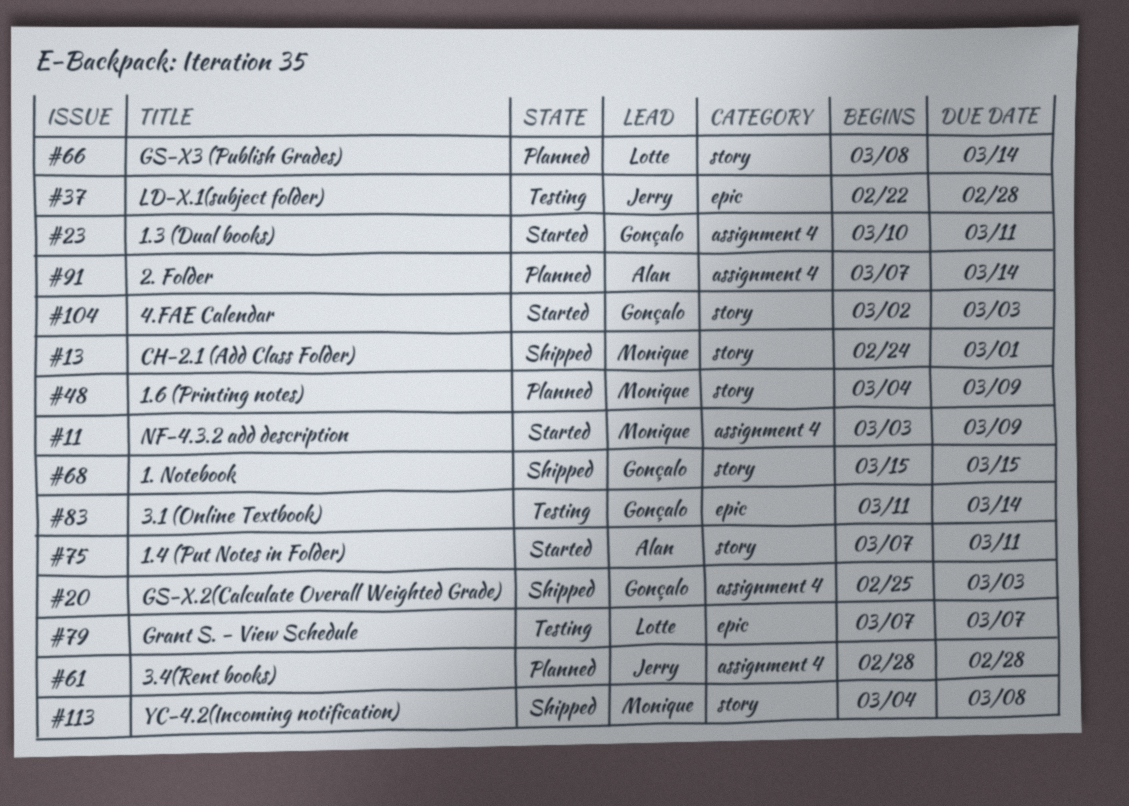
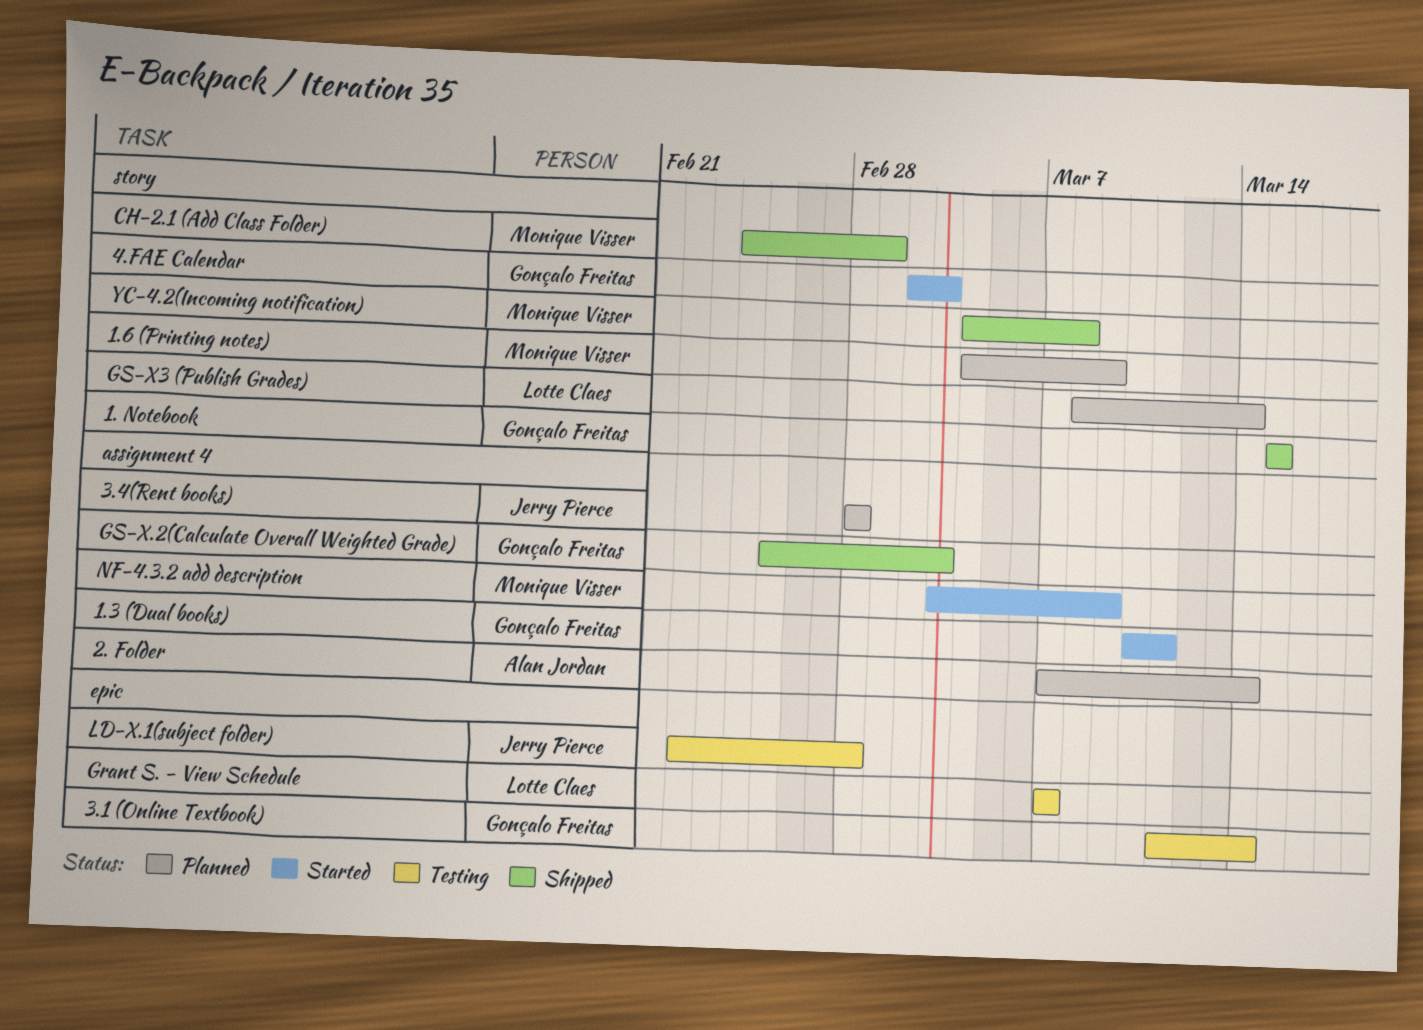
1.4 (Put Notes in Folder): present -> none

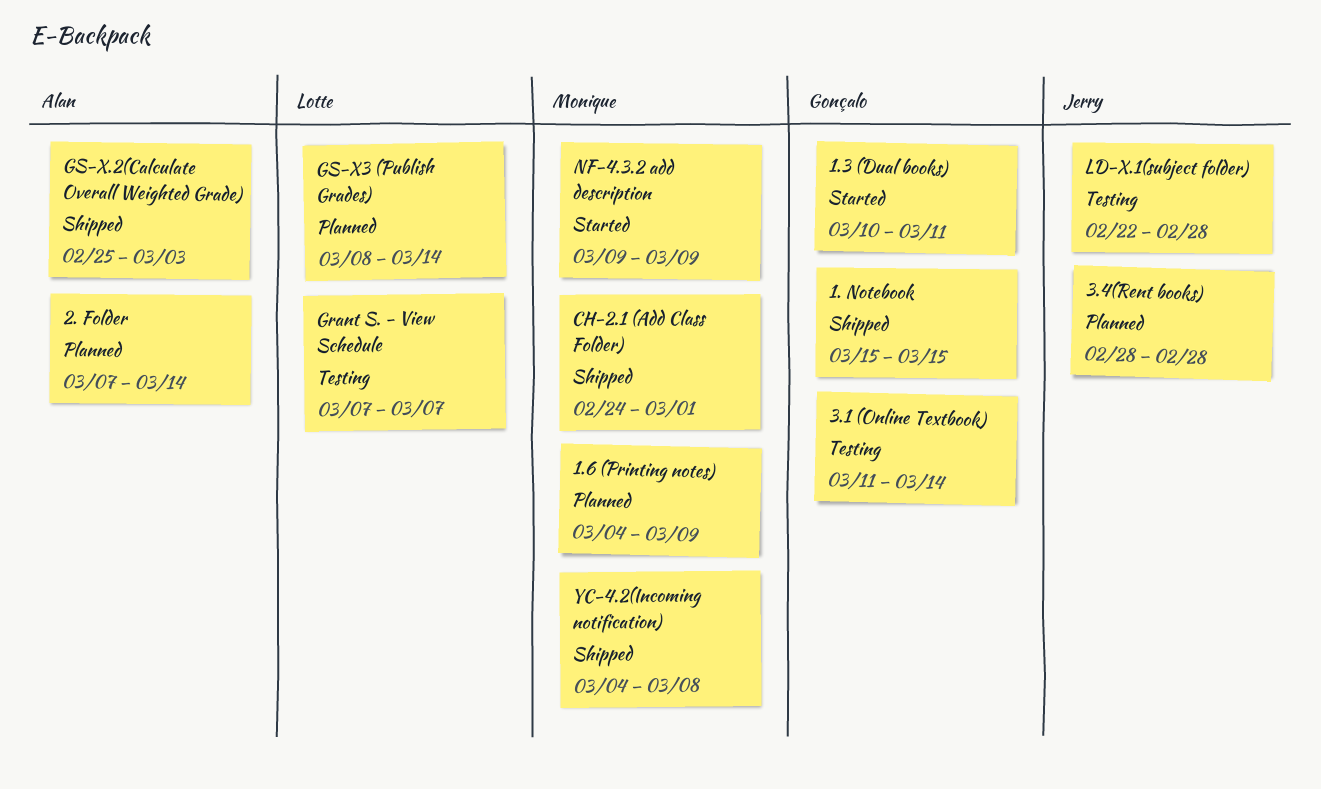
4.FAE Calendar: present -> none
GS-X.2(Calculate Overall Weighted Grade), owner: Gonçalo Freitas -> Alan Jordan
NF-4.3.2 add description, start: Mar 3 -> Mar 9

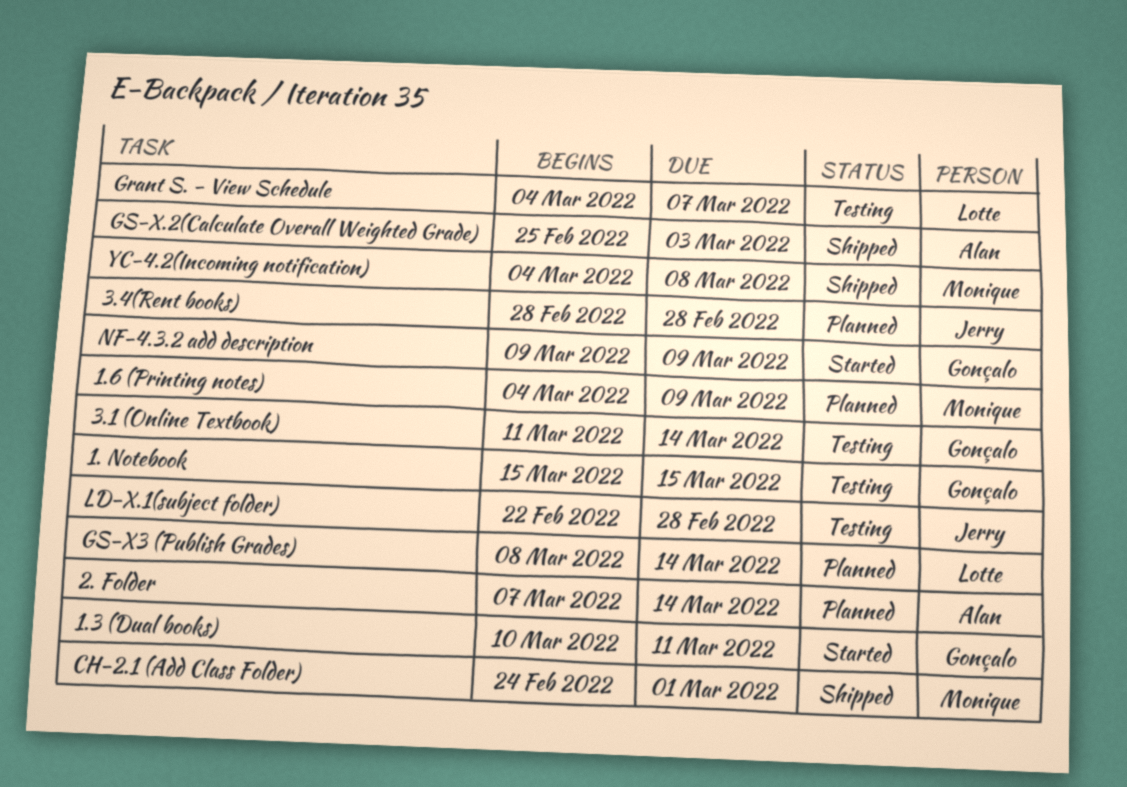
1. Notebook, status: Shipped -> Testing
Grant S. - View Schedule, start: Mar 7 -> Mar 4
NF-4.3.2 add description, owner: Monique -> Gonçalo

